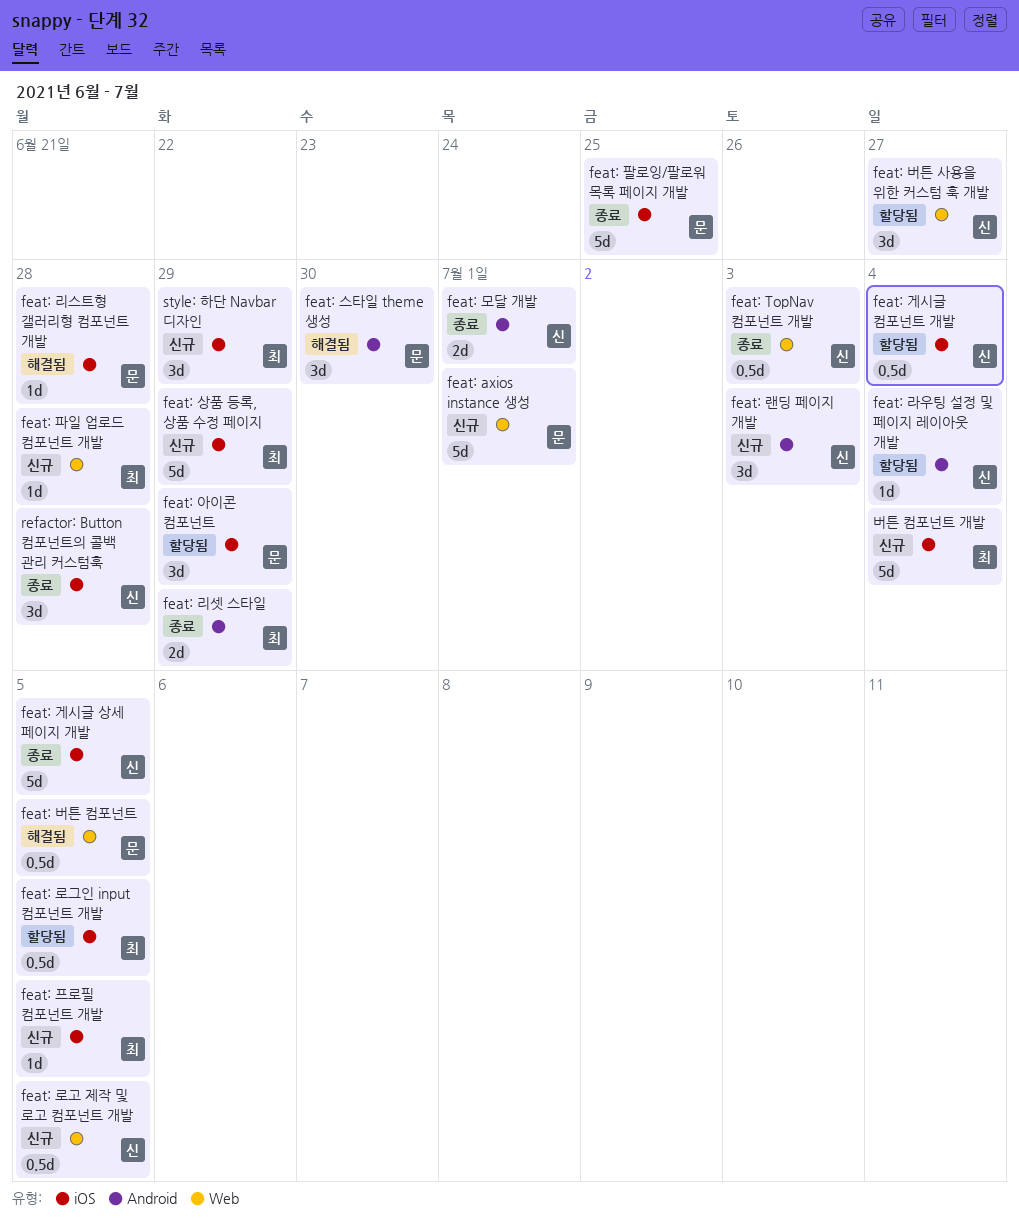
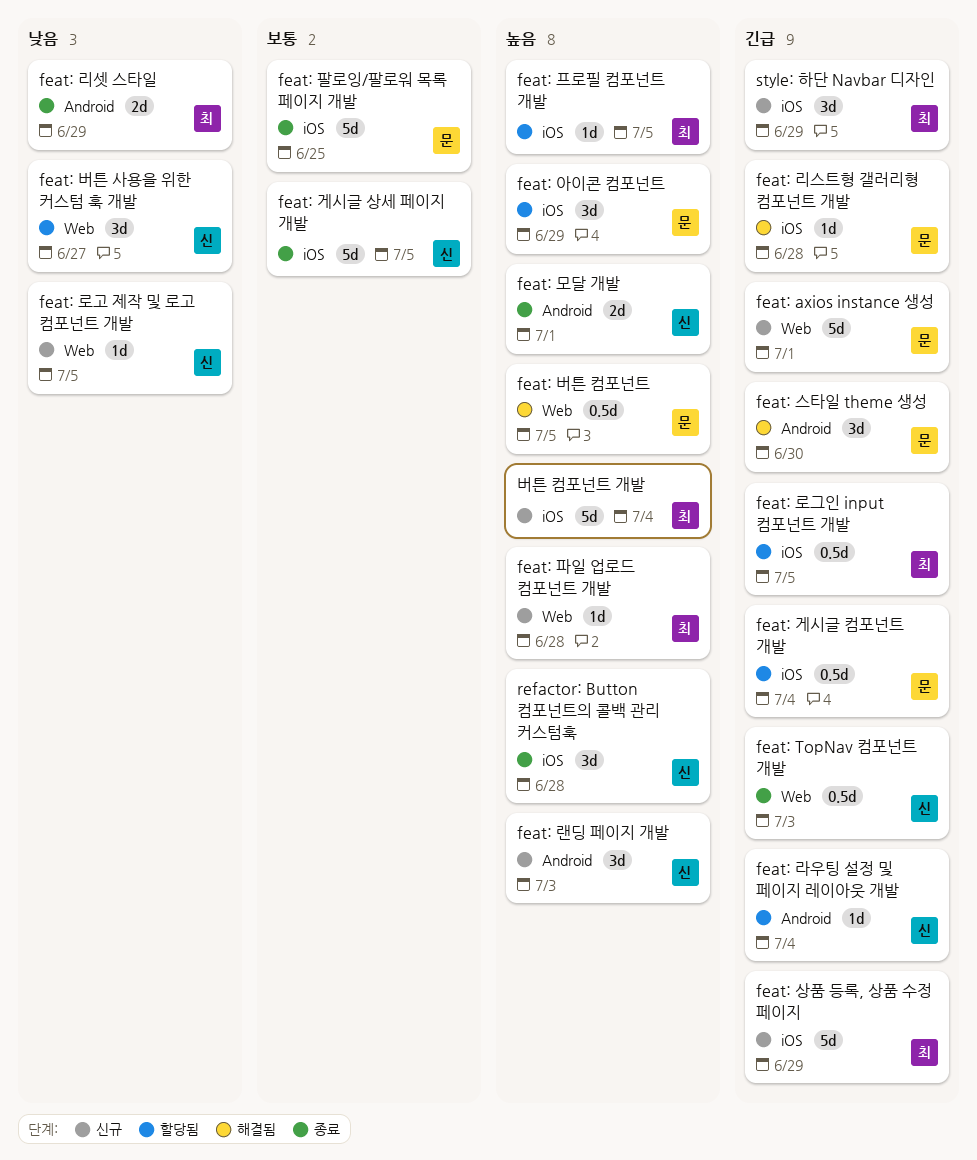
feat: 게시글 컴포넌트 개발, owner: 신 -> 문
feat: 로고 제작 및 로고 컴포넌트 개발, estimate: 0.5d -> 1d
feat: 프로필 컴포넌트 개발, status: 신규 -> 할당됨

